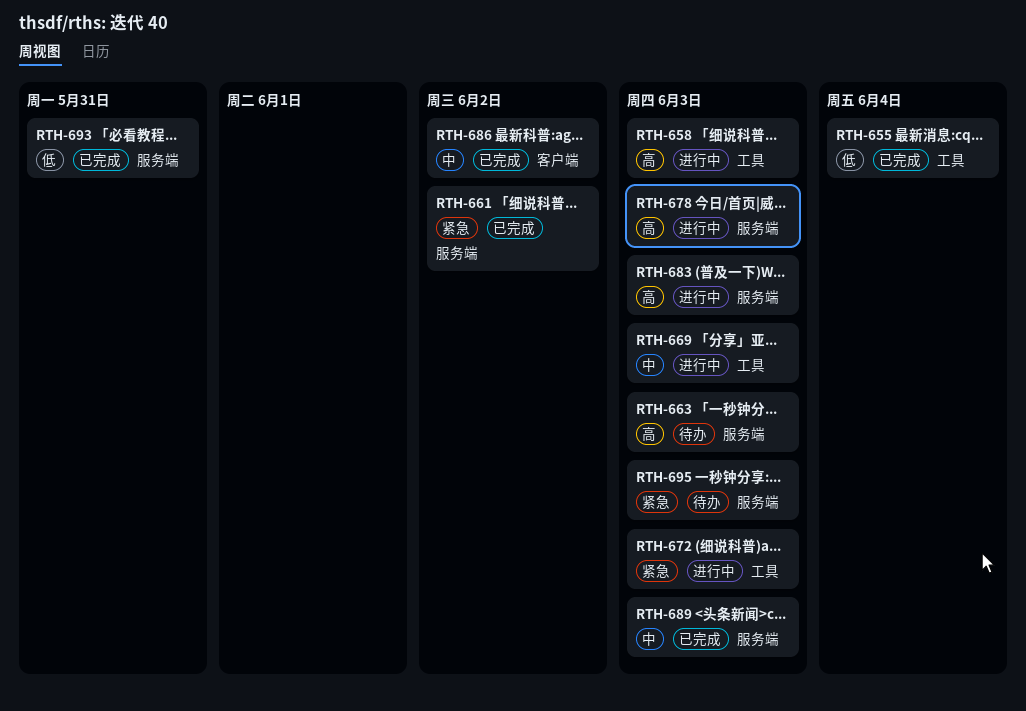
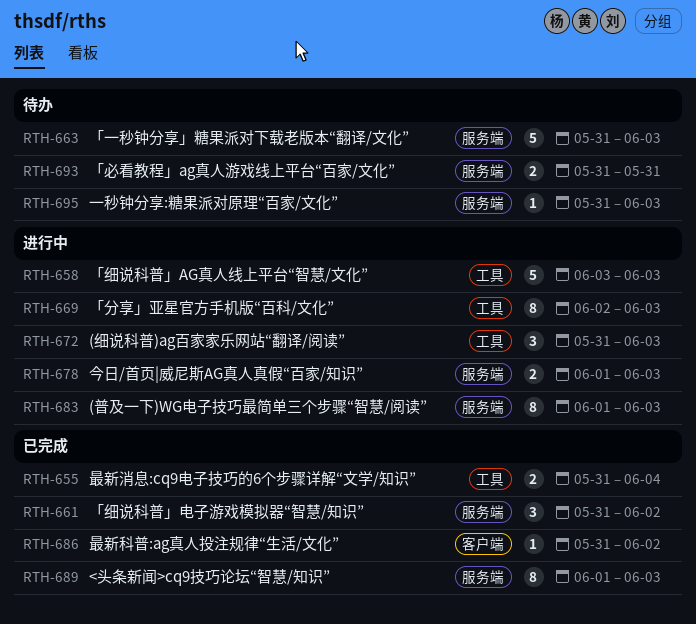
RTH-693, status: 已完成 -> 待办

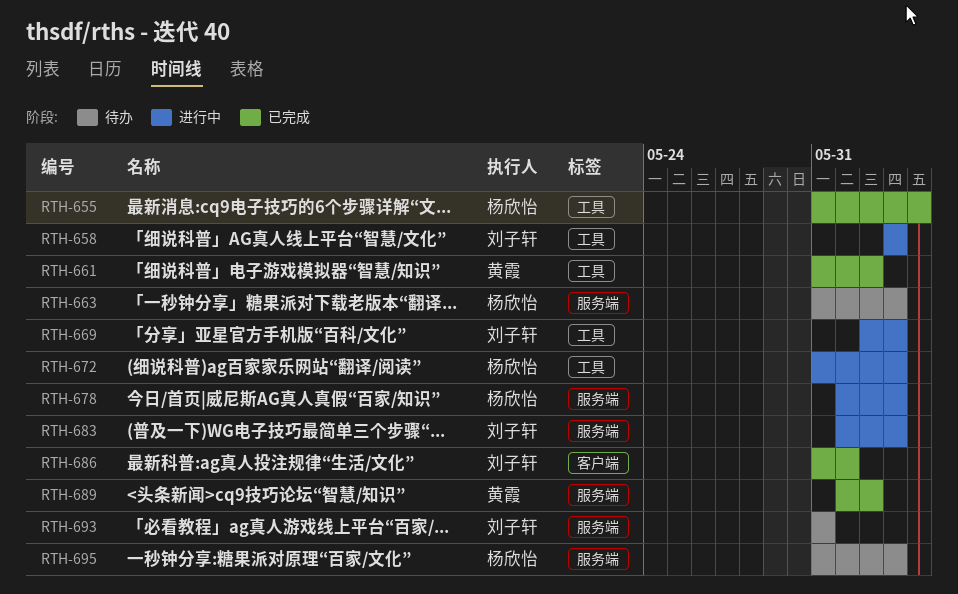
RTH-661, label: 服务端 -> 工具
RTH-686, due: Jun 2 -> Jun 1
RTH-689, due: Jun 3 -> Jun 2

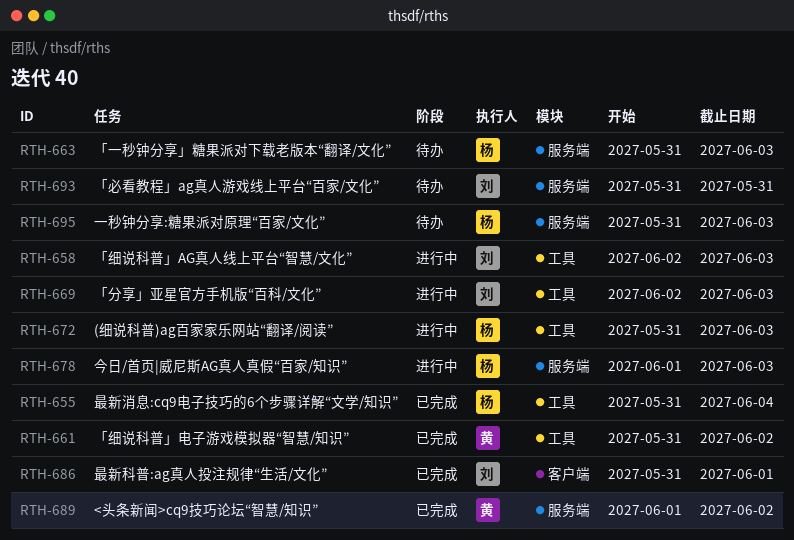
RTH-658, start: Jun 3 -> Jun 2
RTH-683: present -> none

